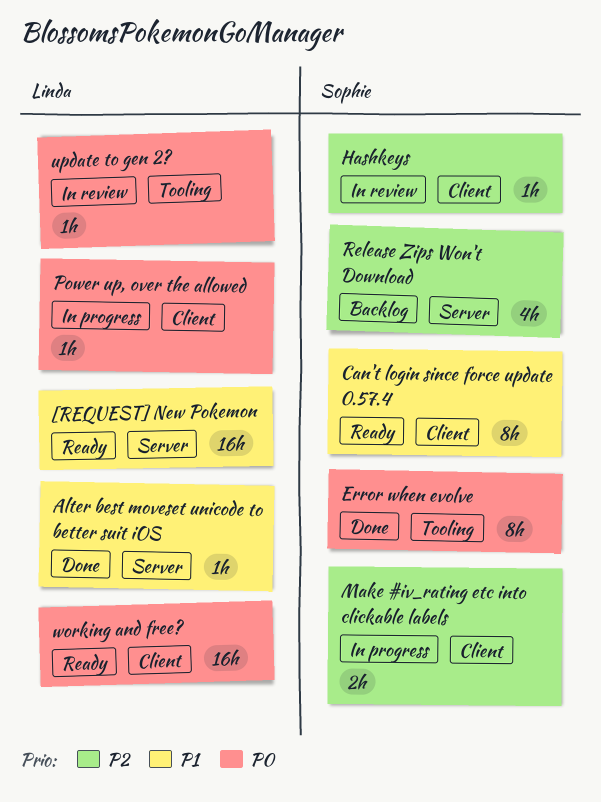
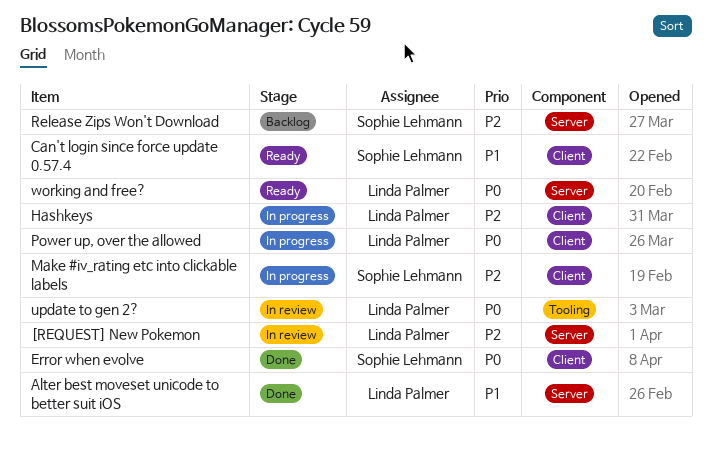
[REQUEST] New Pokemon, status: Ready -> In review
[REQUEST] New Pokemon, priority: P1 -> P2
Error when evolve, label: Tooling -> Client
Hashkeys, status: In review -> In progress
Hashkeys, owner: Sophie Lehmann -> Linda Palmer
working and free?, label: Client -> Server

